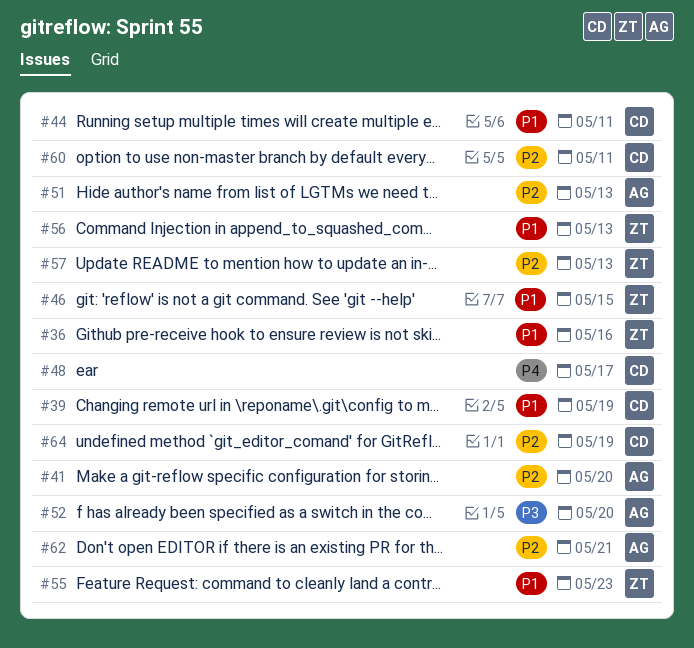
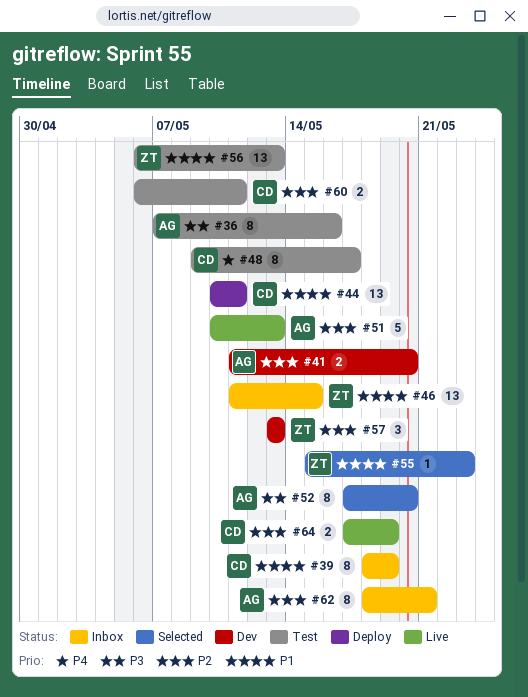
#36, owner: ZT -> AG
#36, priority: P1 -> P3

